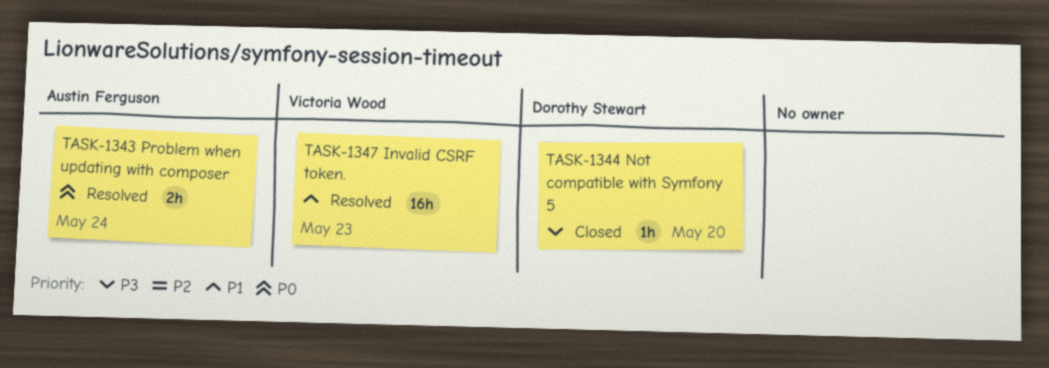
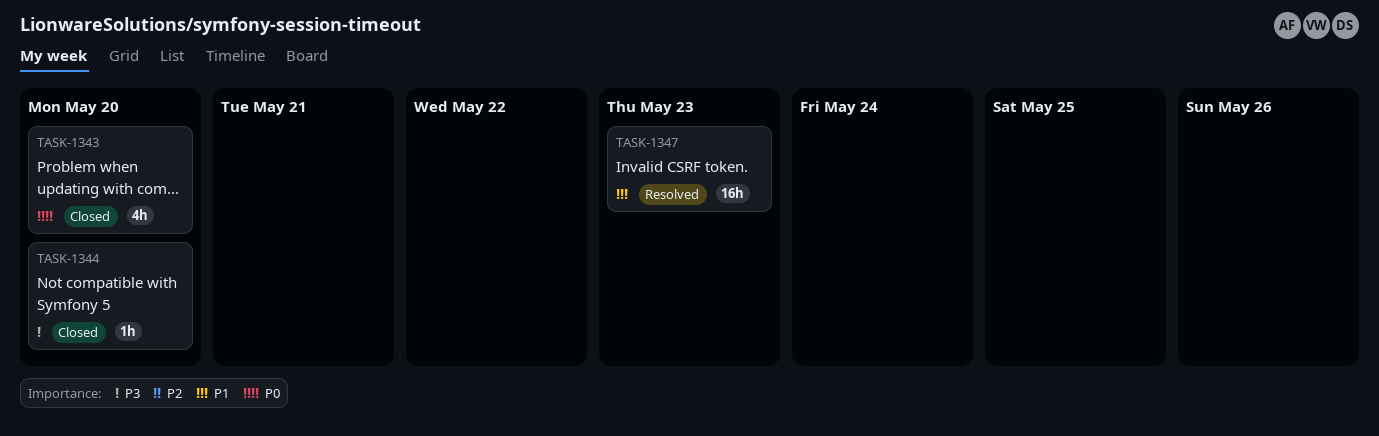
TASK-1343, status: Resolved -> Closed
TASK-1343, estimate: 2h -> 4h
TASK-1343, due: May 24 -> May 20

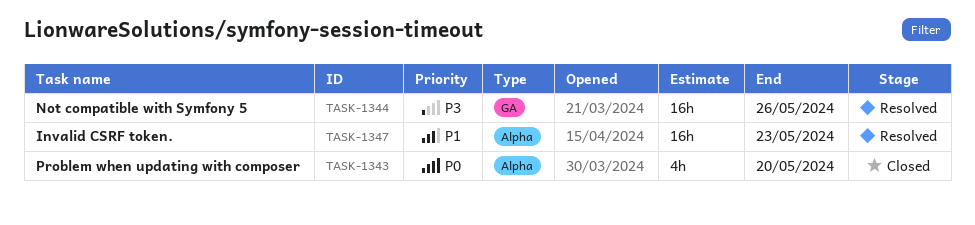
TASK-1344, status: Closed -> Resolved
TASK-1344, estimate: 1h -> 16h
TASK-1344, due: May 20 -> May 26

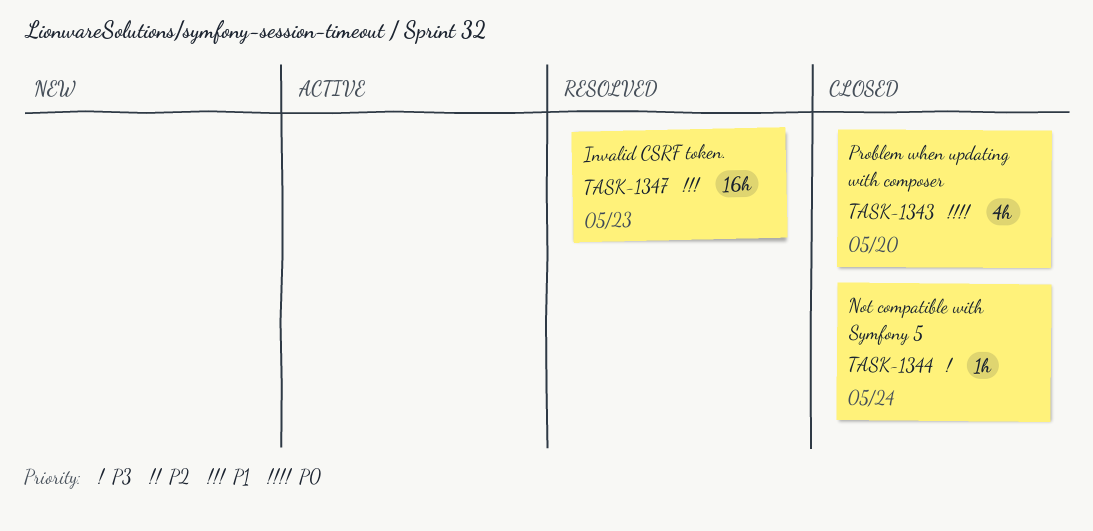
TASK-1344, status: Resolved -> Closed
TASK-1344, estimate: 16h -> 1h
TASK-1344, due: May 26 -> May 24

